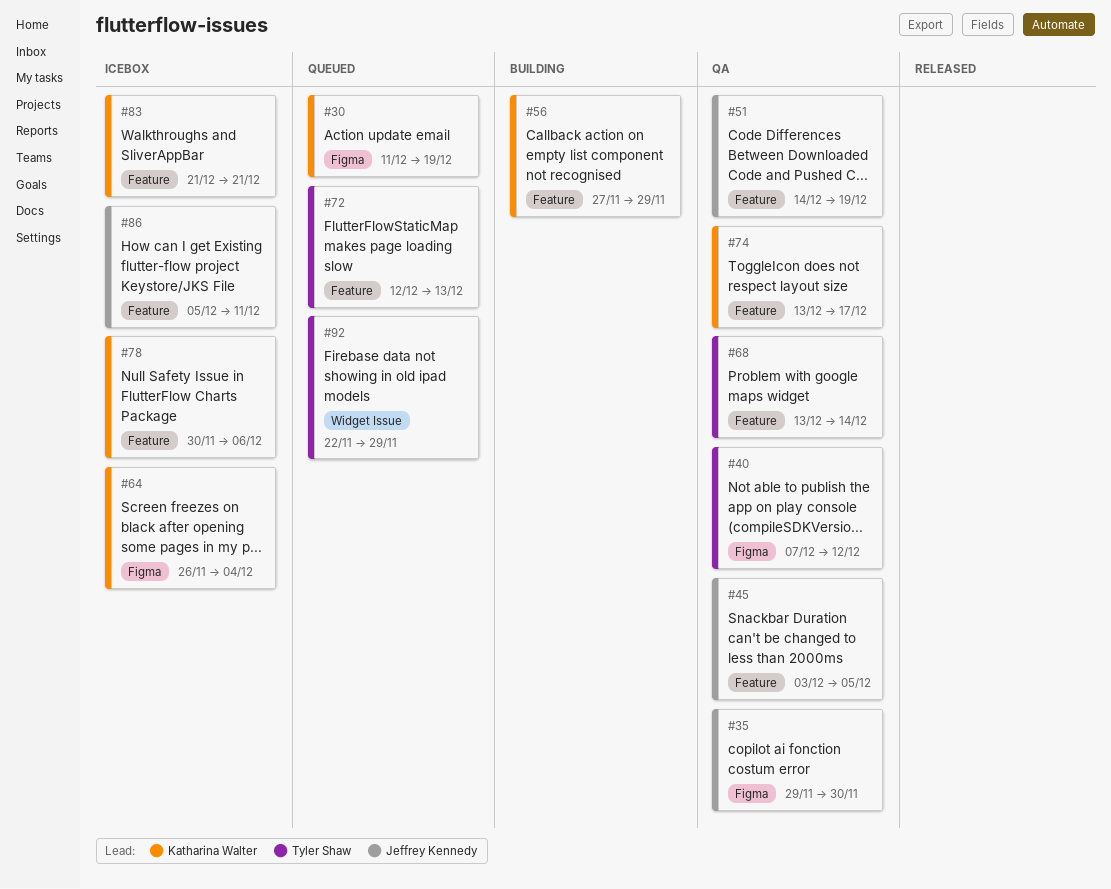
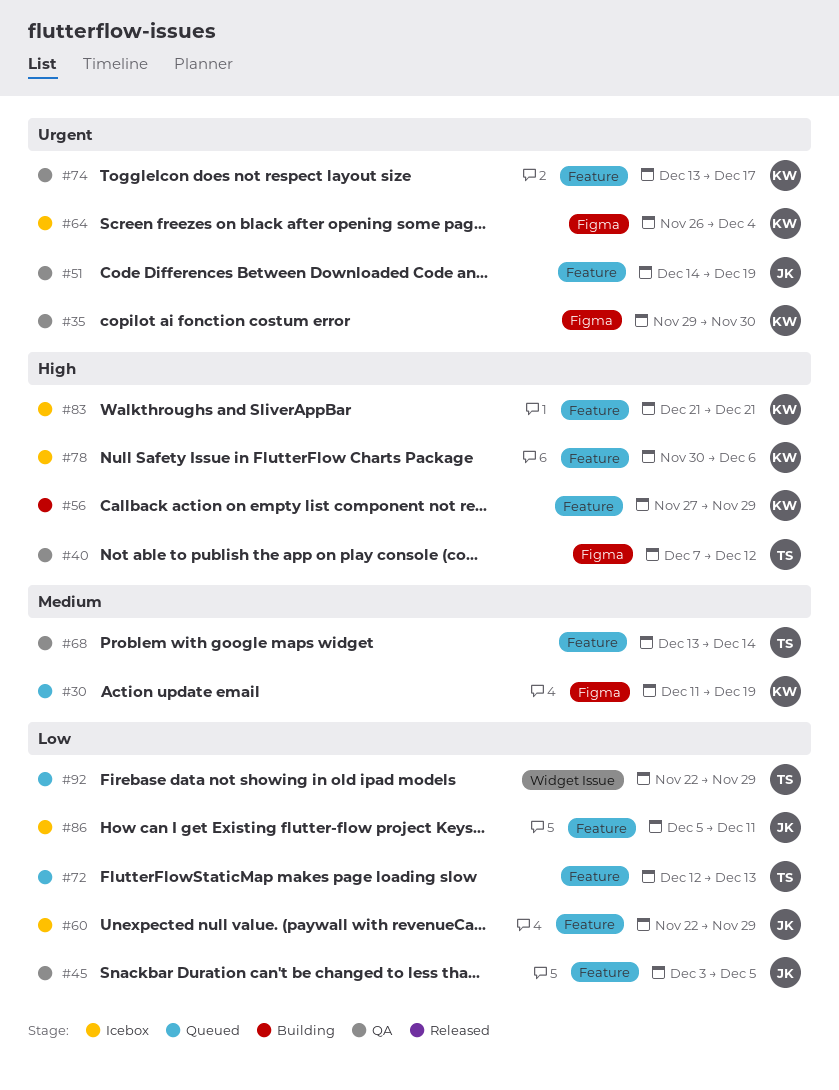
#35, owner: Jeffrey Kennedy -> Katharina Walter
#60: none -> present

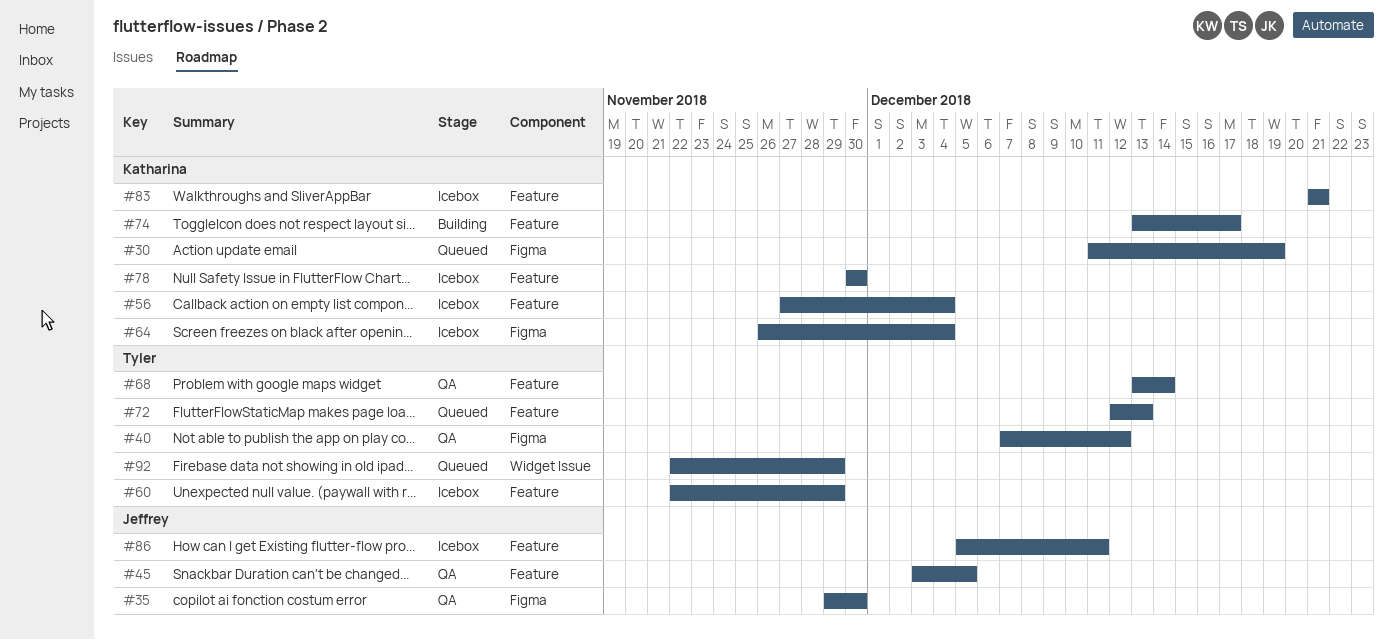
#35, owner: Katharina -> Jeffrey
#51: present -> none
#56, status: Building -> Icebox
#56, due: Nov 29 -> Dec 4
#60, owner: Jeffrey -> Tyler
#74, status: QA -> Building
#78, due: Dec 6 -> Nov 30

